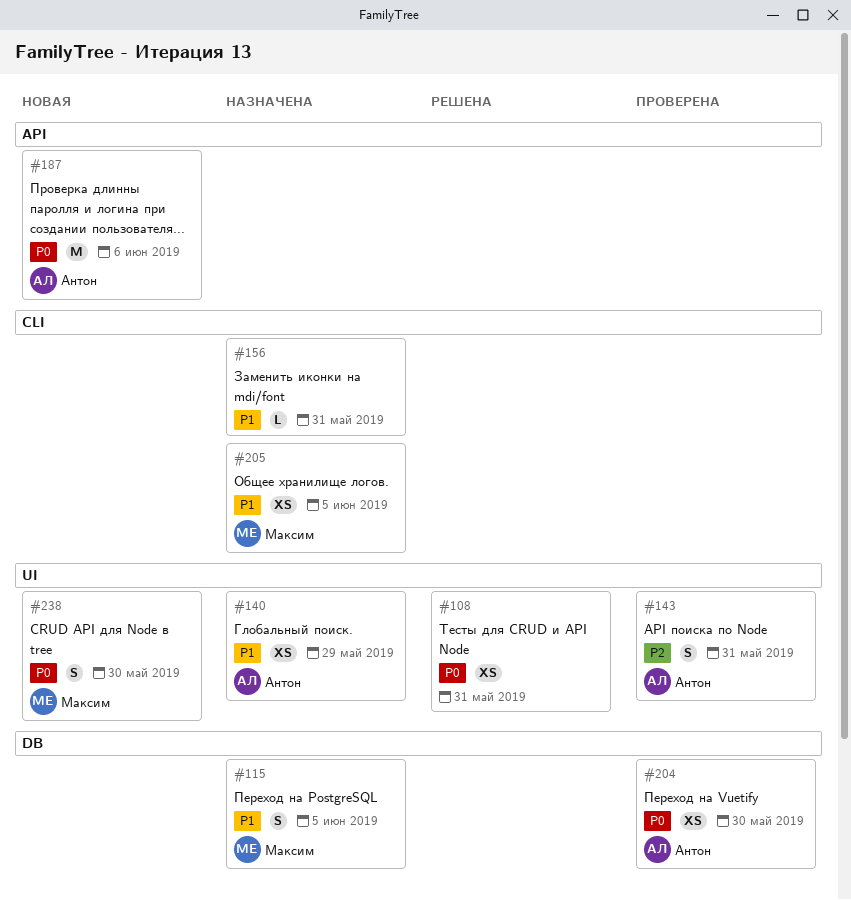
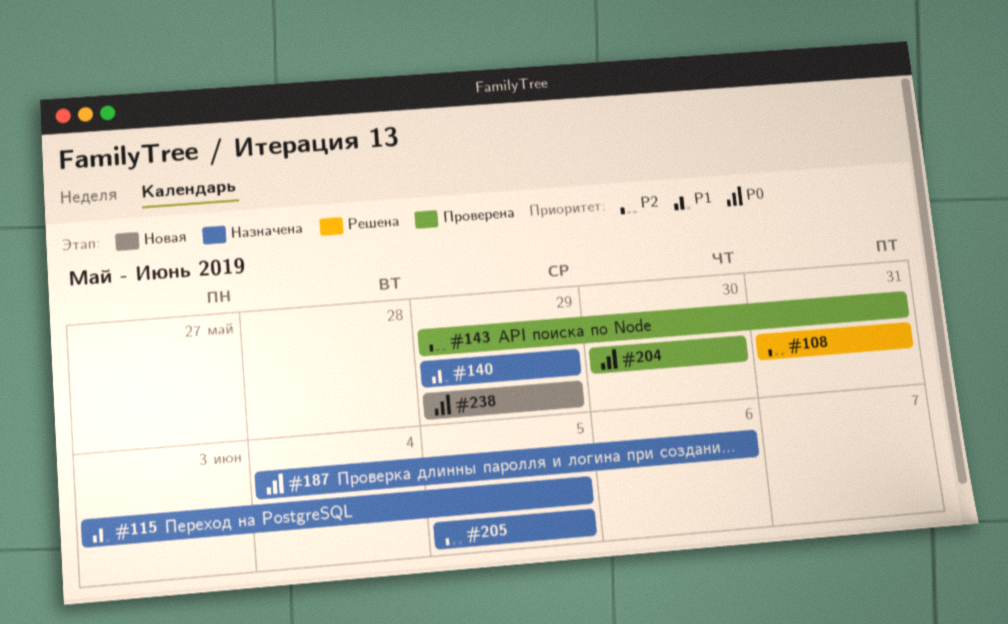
#108, priority: P0 -> P2
#156: present -> none
#187, status: Новая -> Назначена
#205, priority: P1 -> P2
#238, due: May 30 -> May 29

